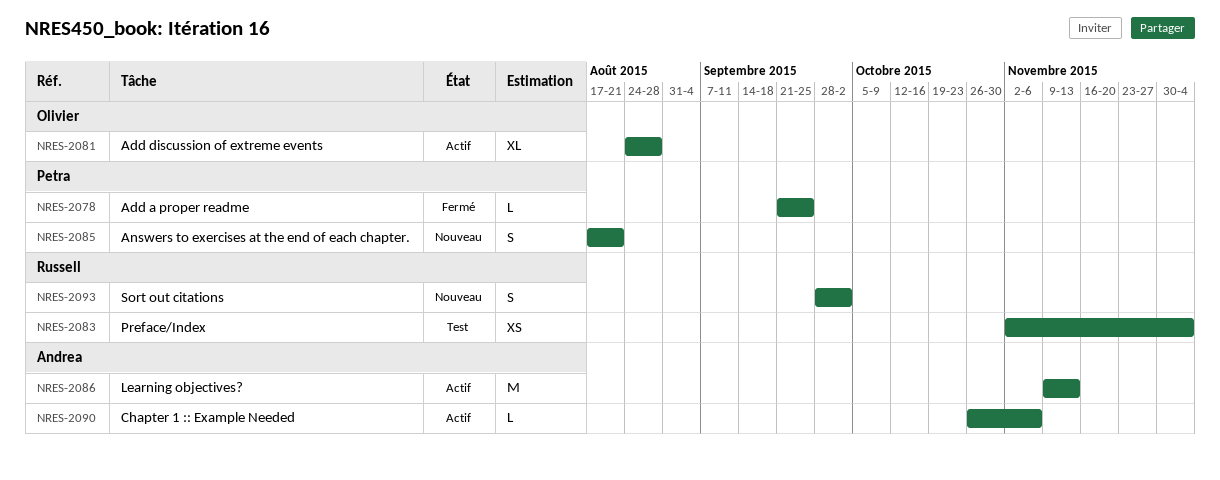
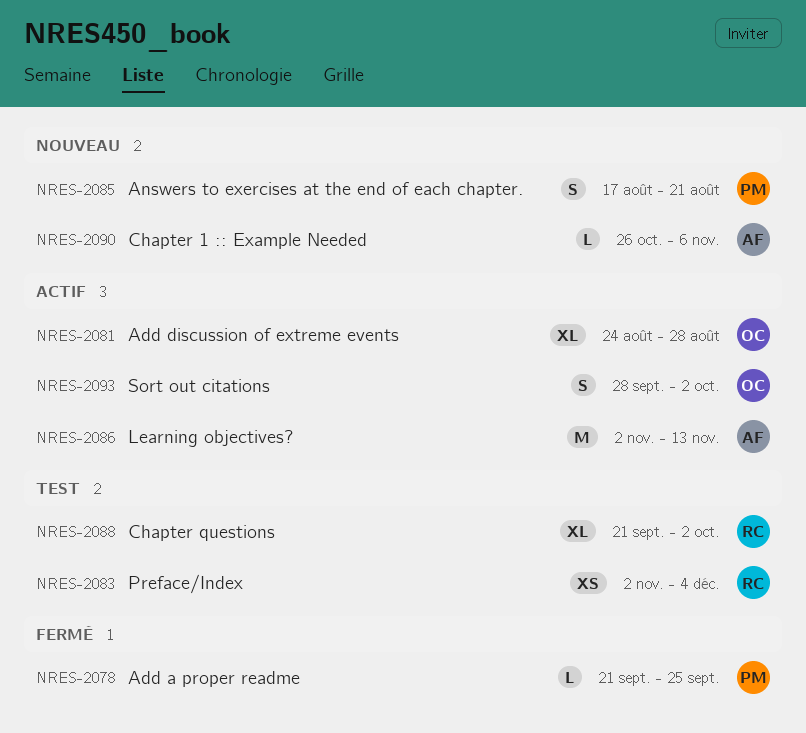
NRES-2086, start: Nov 9 -> Nov 2
NRES-2088: none -> present
NRES-2090, status: Actif -> Nouveau
NRES-2093, status: Nouveau -> Actif
NRES-2093, owner: Russell -> Olivier

